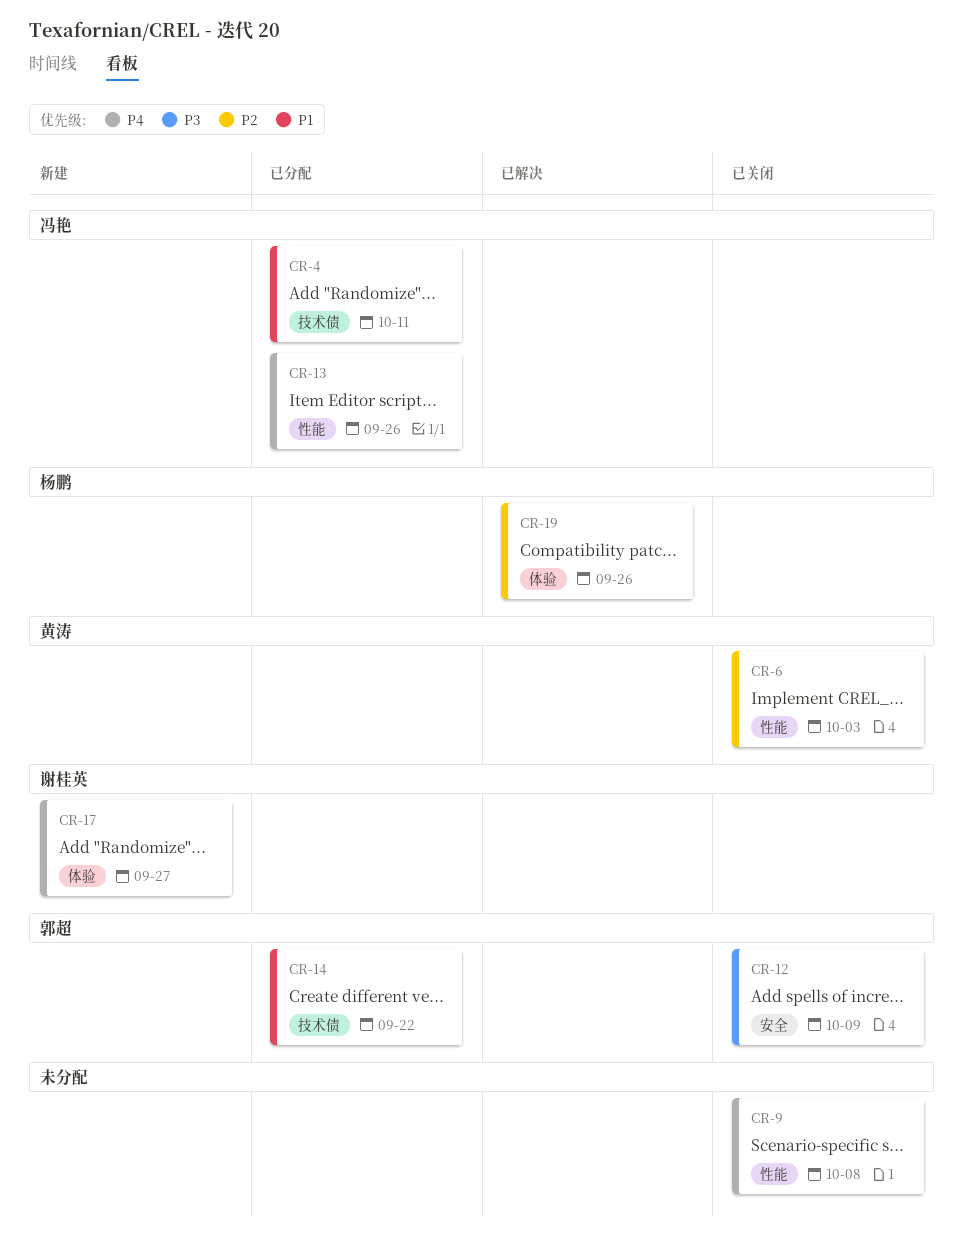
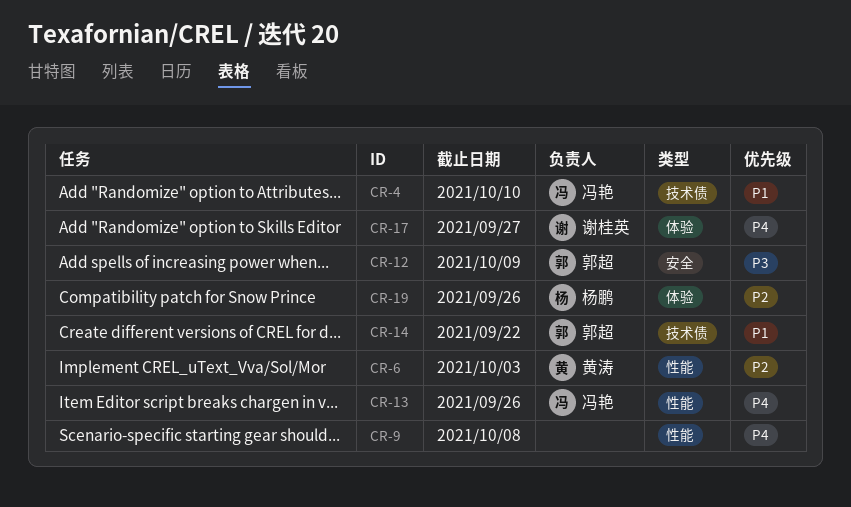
CR-4, due: Oct 11 -> Oct 10

